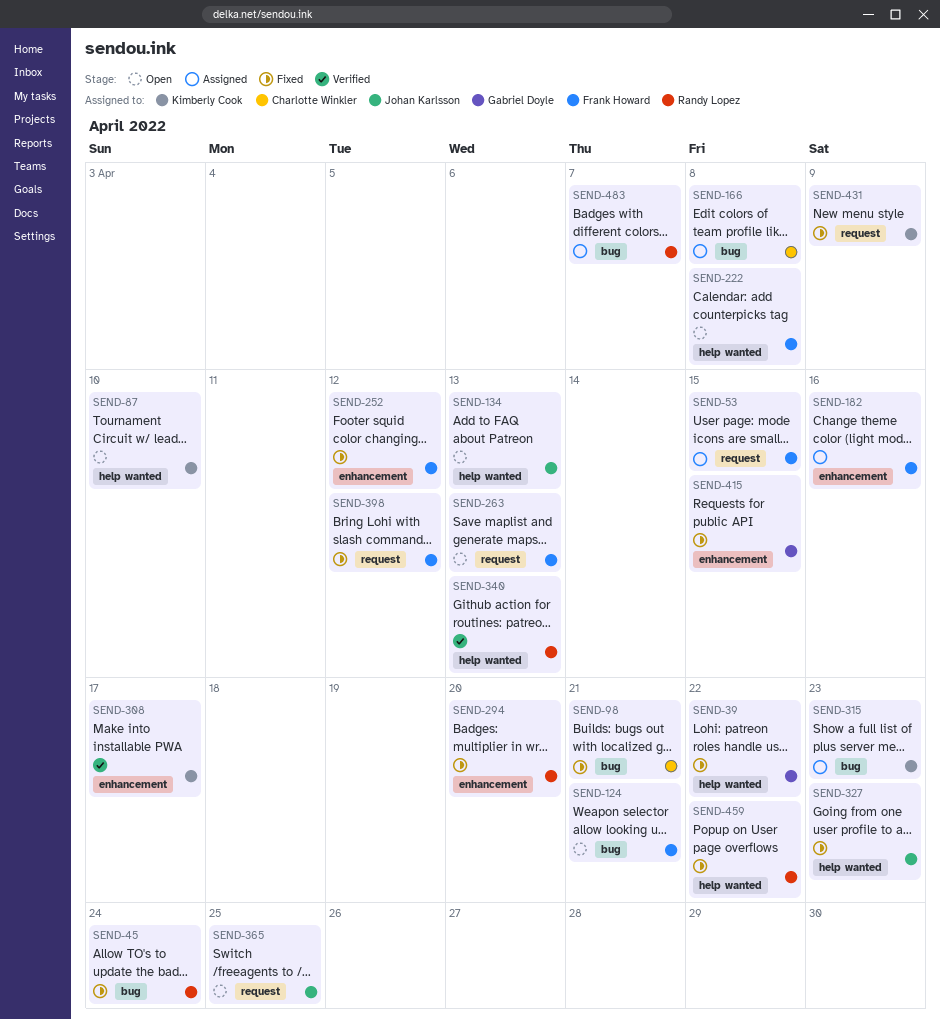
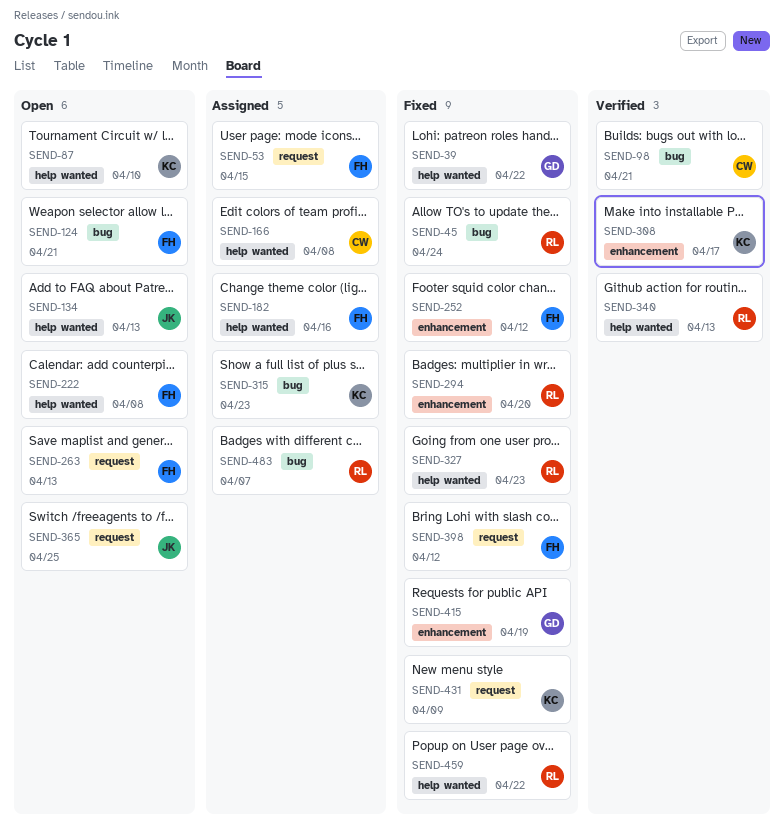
SEND-98, status: Fixed -> Verified
SEND-166, label: bug -> help wanted
SEND-182, label: enhancement -> help wanted
SEND-327, owner: Johan Karlsson -> Randy Lopez
SEND-415, due: Apr 15 -> Apr 19

